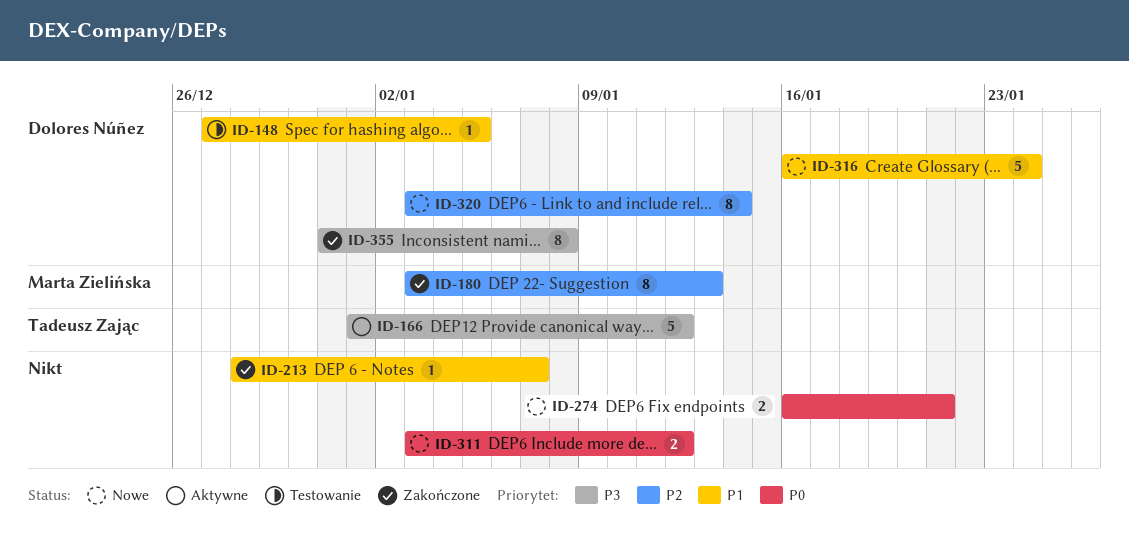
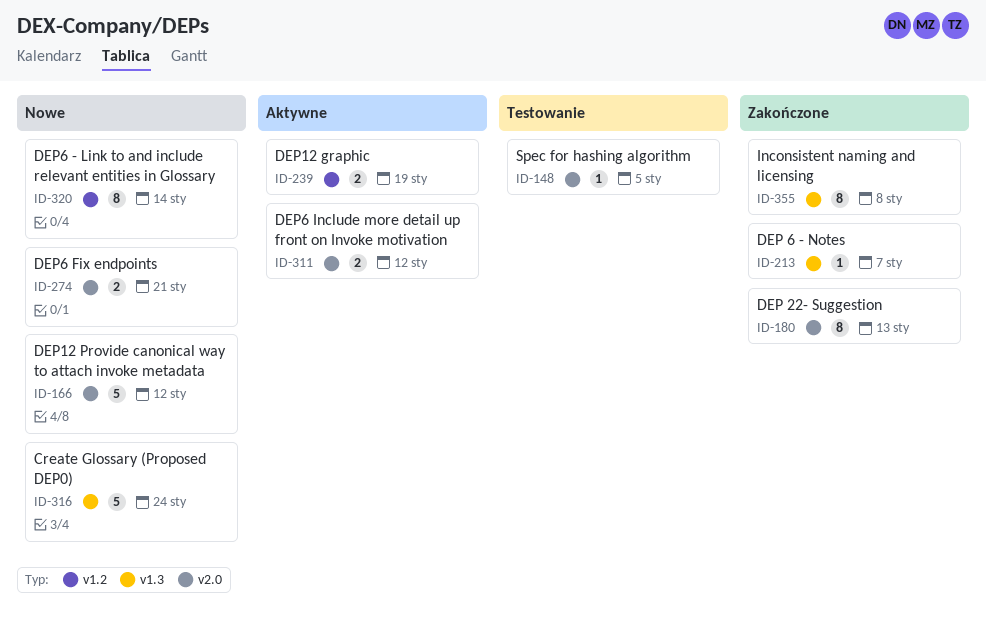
ID-166, status: Aktywne -> Nowe
ID-239: none -> present
ID-311, status: Nowe -> Aktywne

